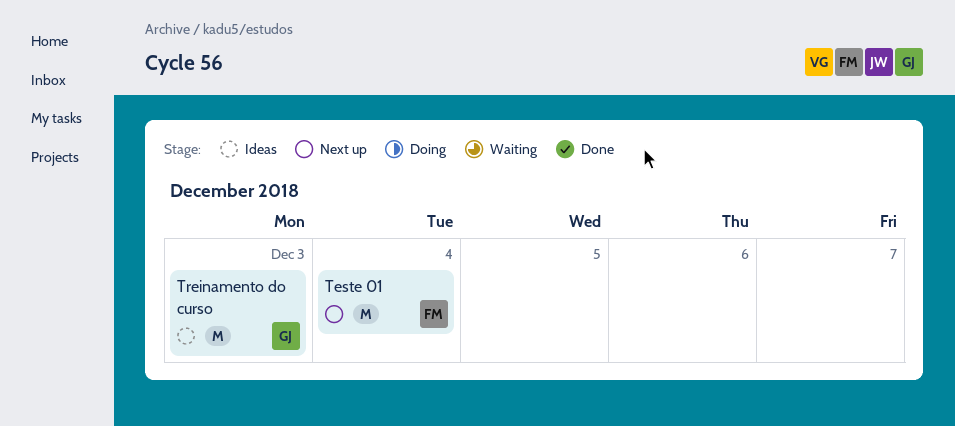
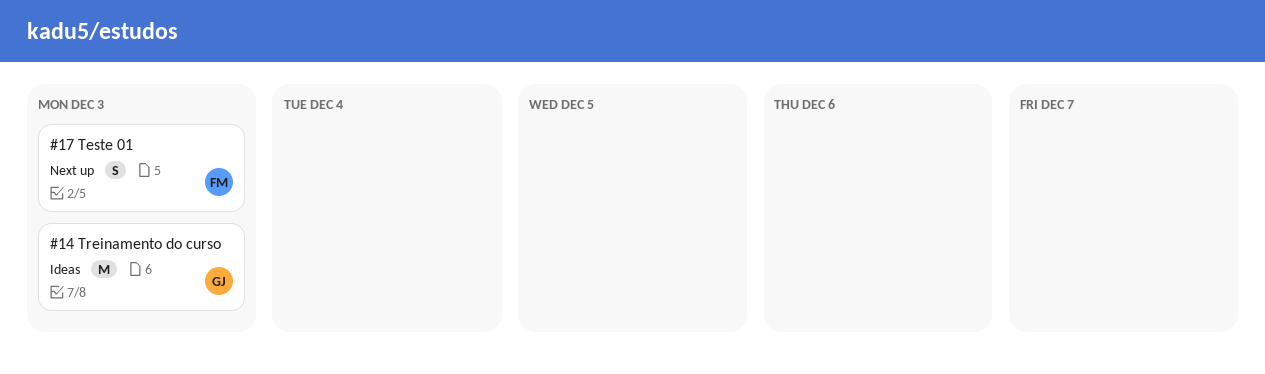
Teste 01, estimate: M -> S
Teste 01, due: Dec 4 -> Dec 3

